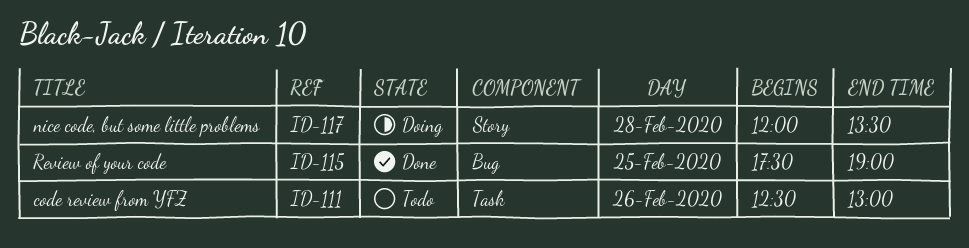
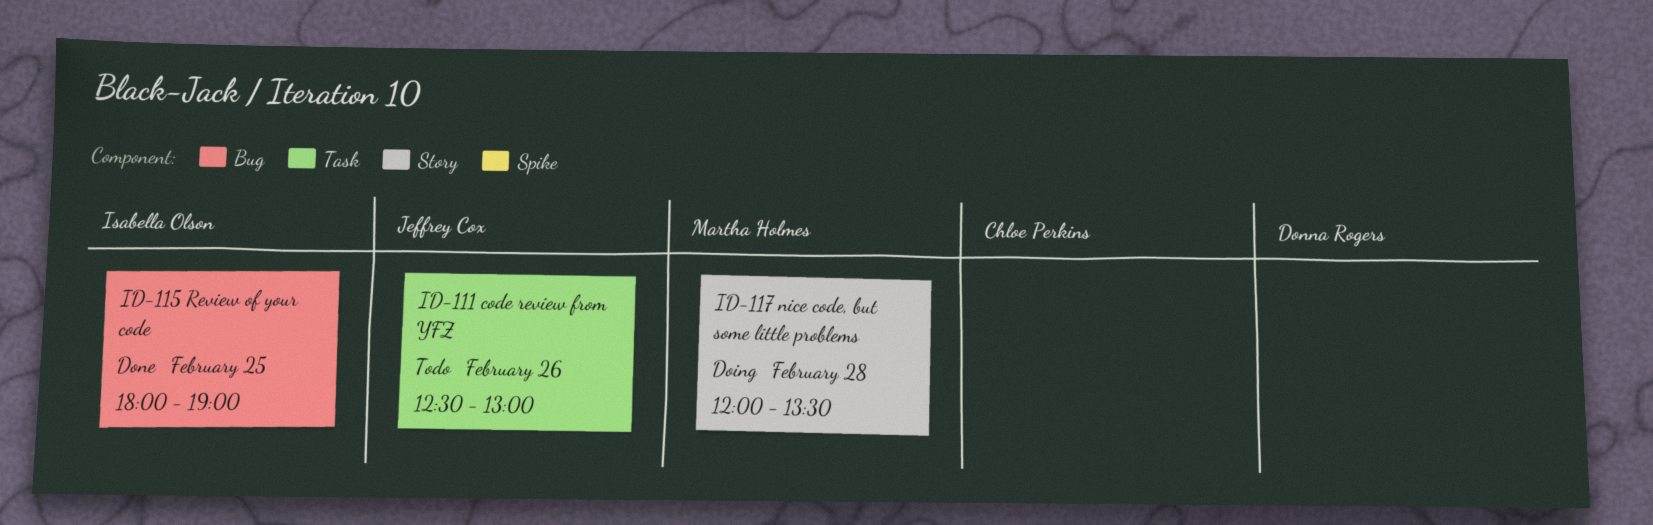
ID-115, begins: 17:30 -> 18:00

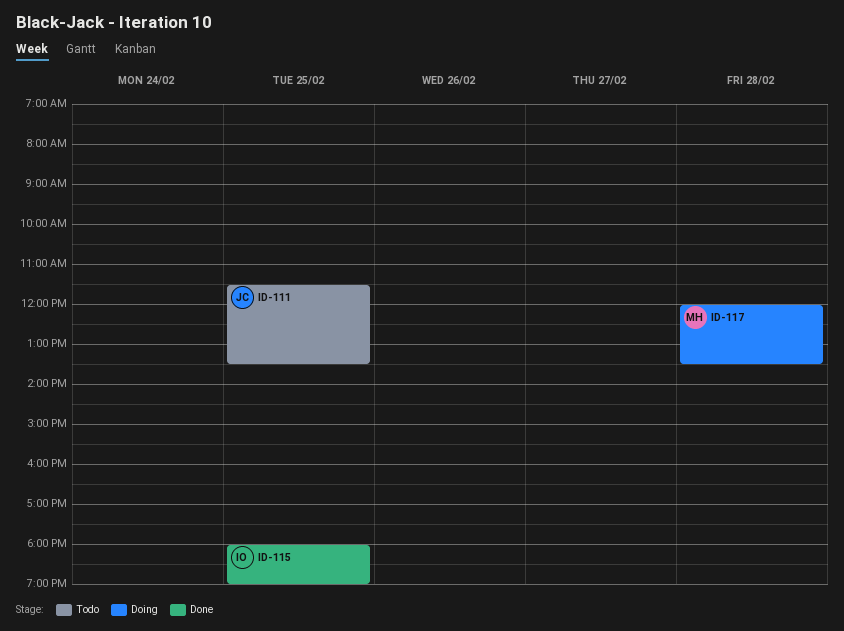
ID-111, day: Feb 26 -> Feb 25
ID-111, begins: 12:30 -> 11:30
ID-111, ends: 13:00 -> 13:30

